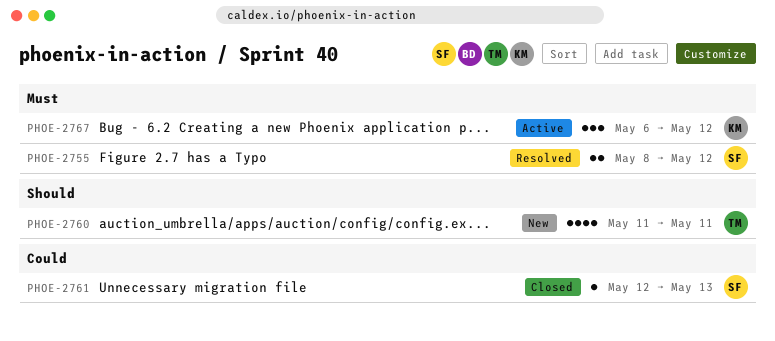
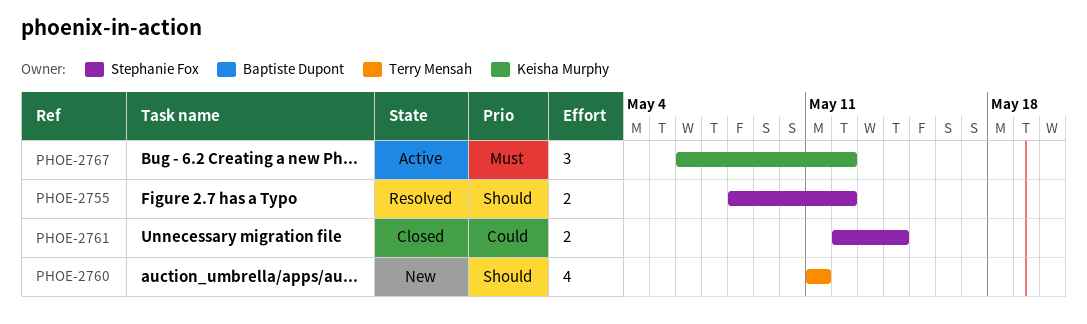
PHOE-2755, priority: Must -> Should
PHOE-2761, estimate: 1 -> 2
PHOE-2761, due: May 13 -> May 14

